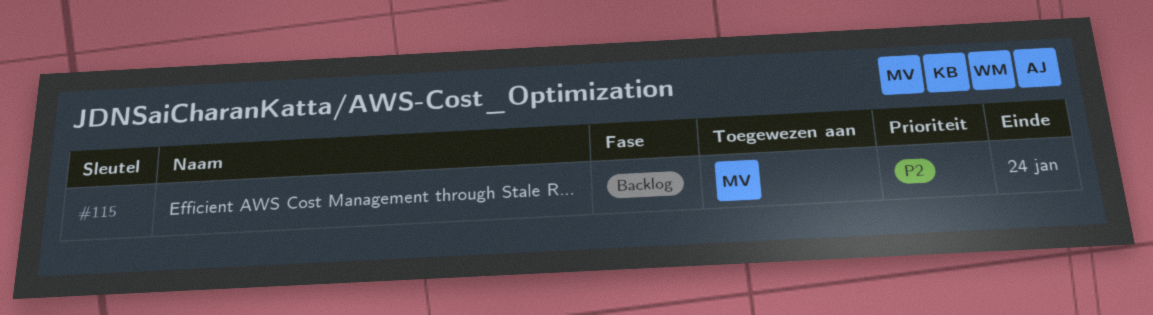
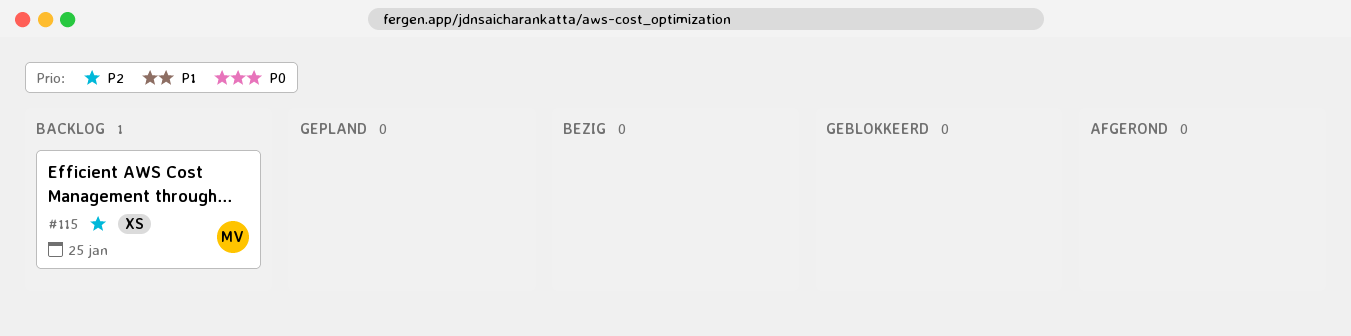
#115, due: Jan 24 -> Jan 25

